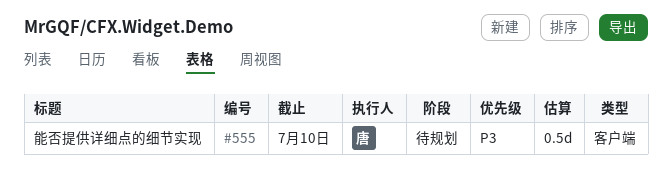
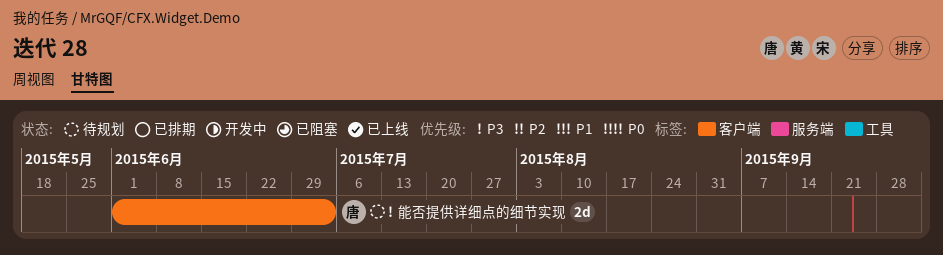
能否提供详细点的细节实现, estimate: 0.5d -> 2d
能否提供详细点的细节实现, due: Jul 10 -> Jul 3

